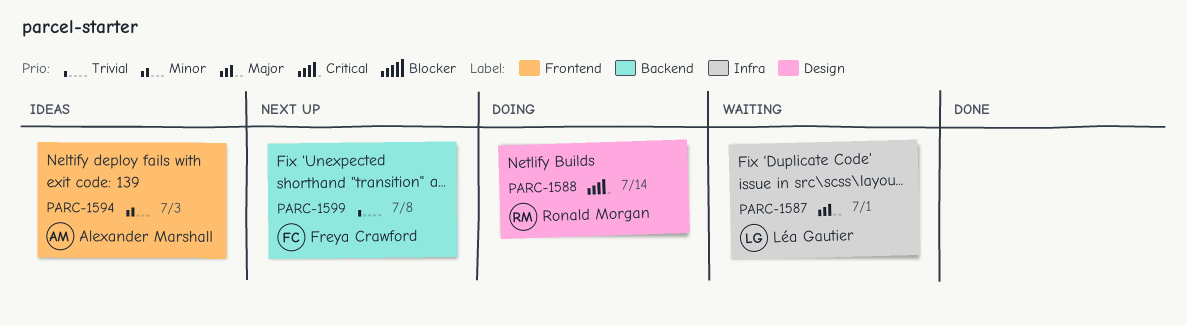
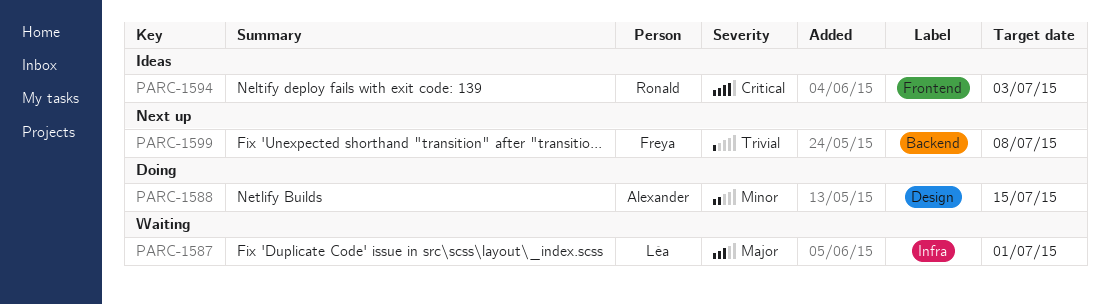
PARC-1588, owner: Ronald Morgan -> Alexander Marshall
PARC-1588, priority: Critical -> Minor
PARC-1588, due: Jul 14 -> Jul 15
PARC-1594, owner: Alexander Marshall -> Ronald Morgan
PARC-1594, priority: Minor -> Critical

